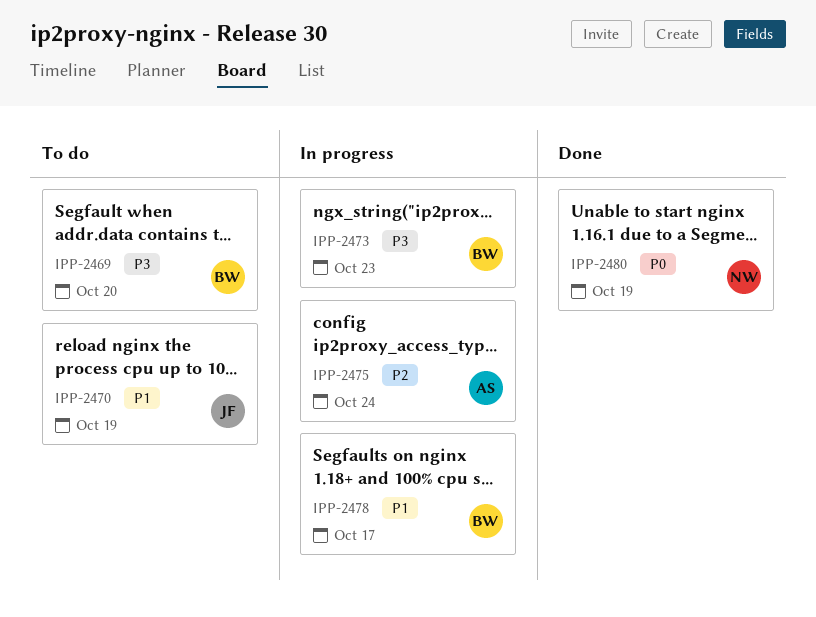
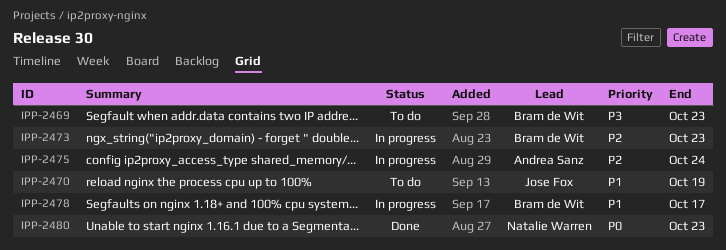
IPP-2469, due: Oct 20 -> Oct 23
IPP-2473, priority: P3 -> P2
IPP-2480, due: Oct 19 -> Oct 23

